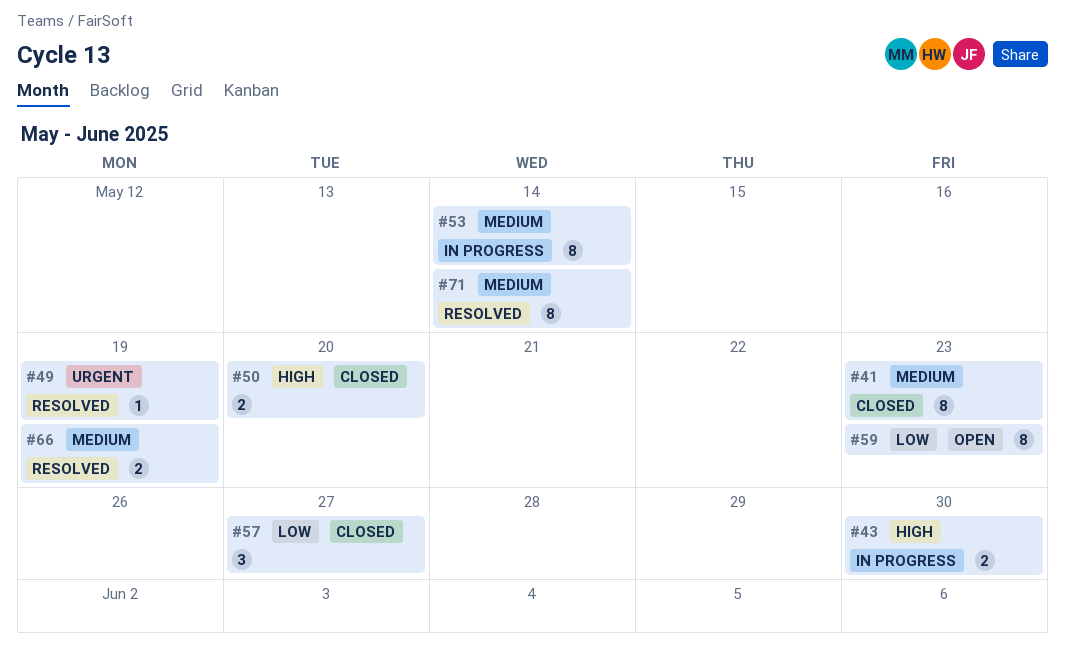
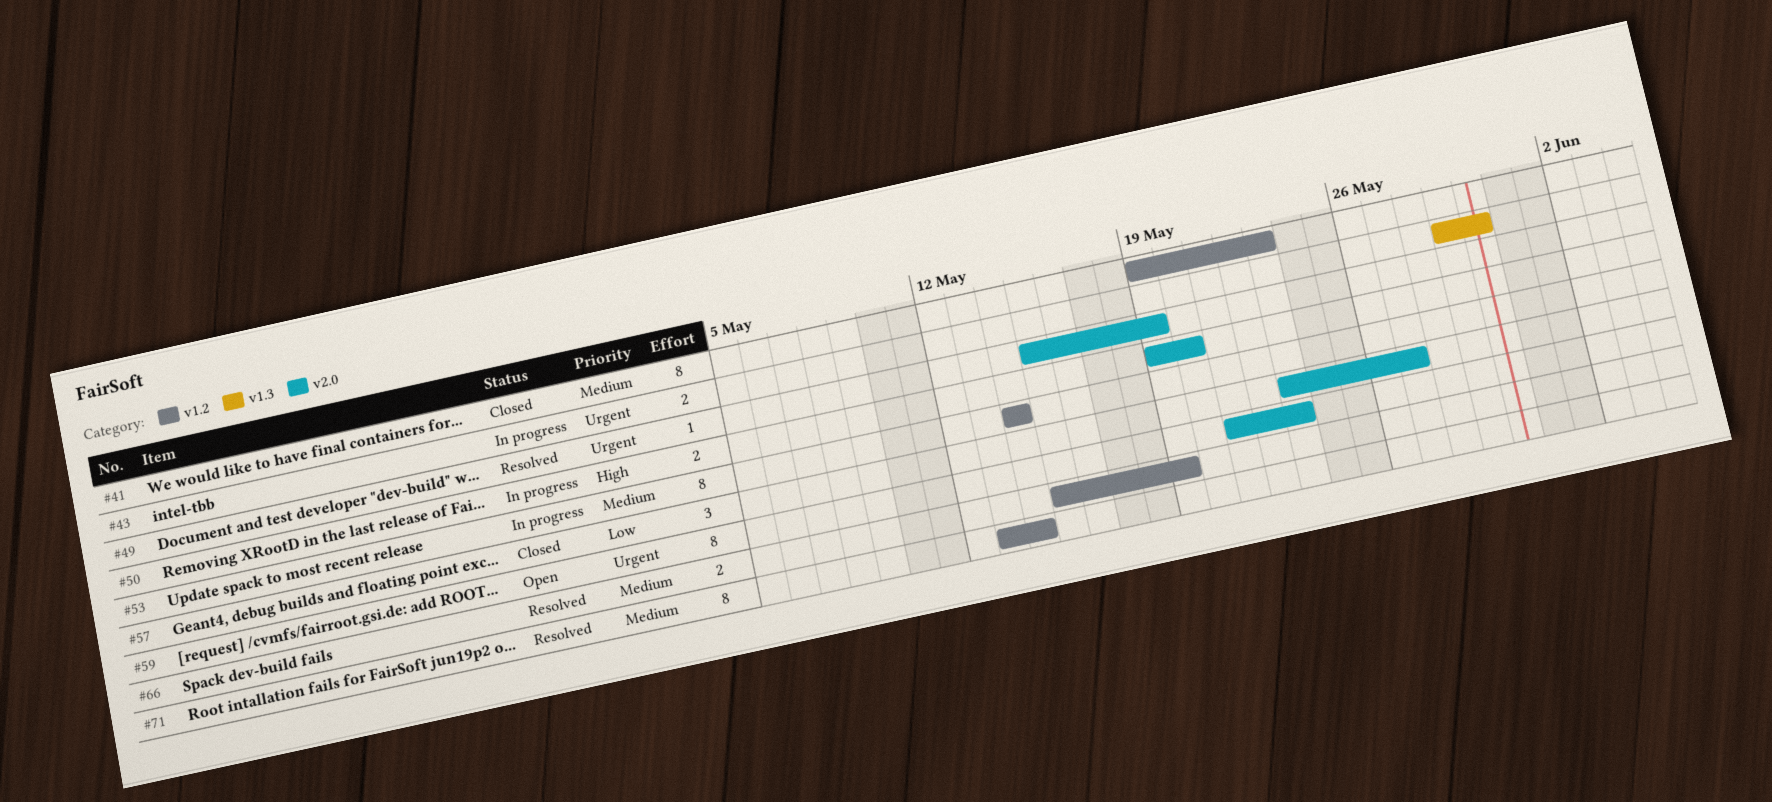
#43, priority: High -> Urgent
#50, status: Closed -> In progress
#59, priority: Low -> Urgent

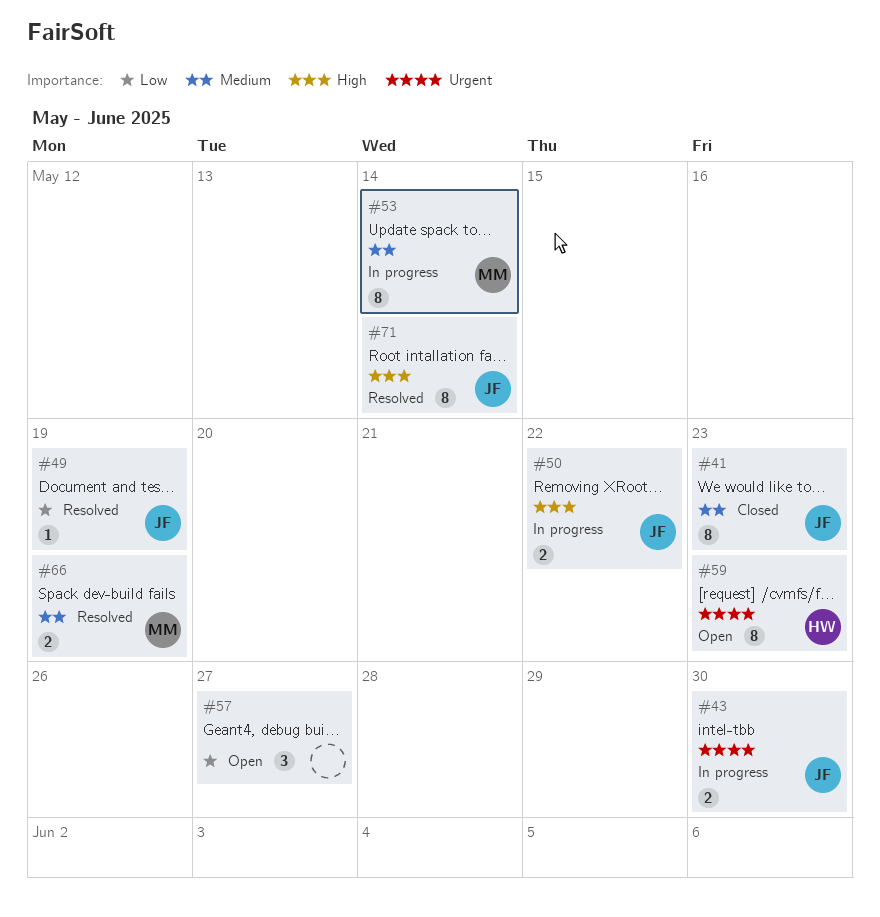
#49, priority: Urgent -> Low
#50, due: May 20 -> May 22
#57, status: Closed -> Open
#71, priority: Medium -> High

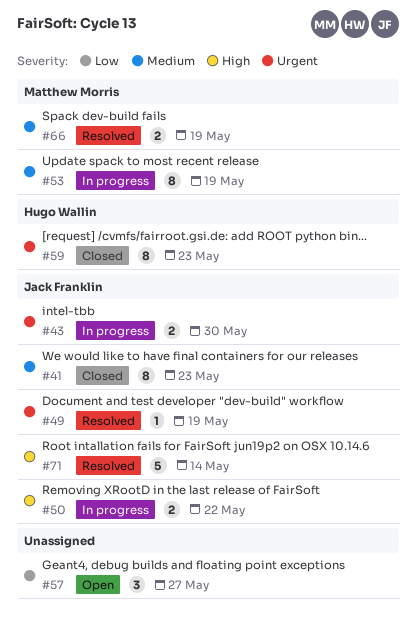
#49, priority: Low -> Urgent
#53, due: May 14 -> May 19
#59, status: Open -> Closed
#71, estimate: 8 -> 5

